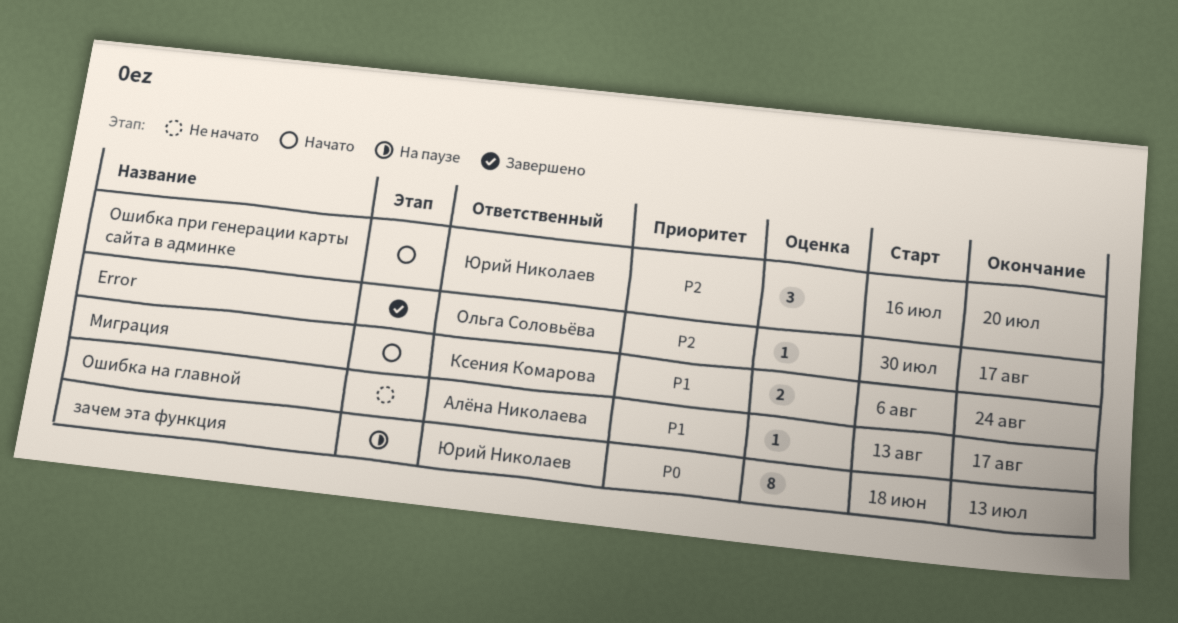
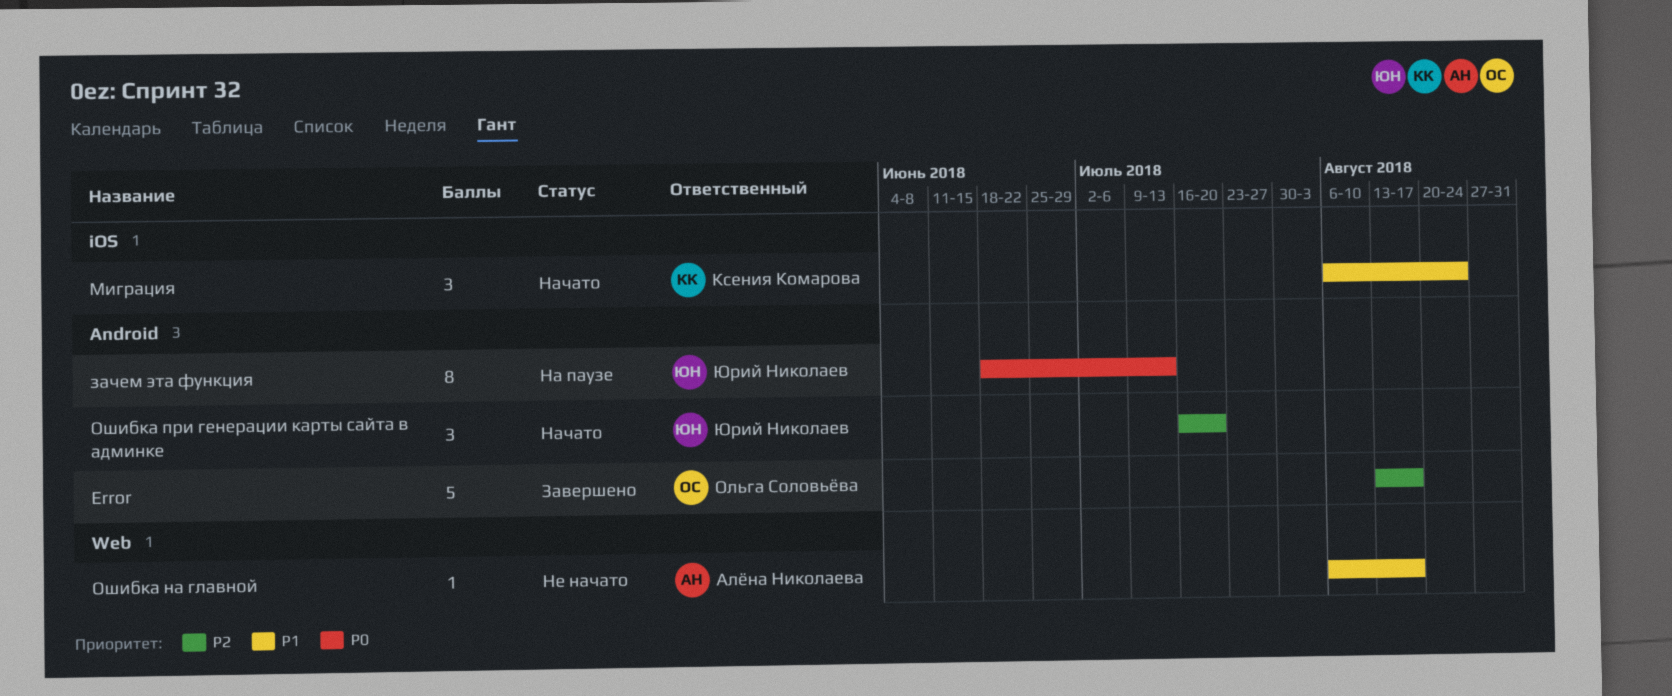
Error, estimate: 1 -> 5
Error, start: Jul 30 -> Aug 13
Миграция, estimate: 2 -> 3
Ошибка на главной, start: Aug 13 -> Aug 6

